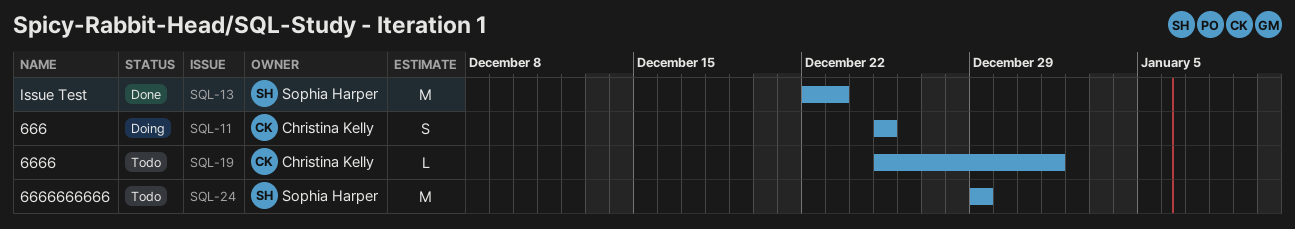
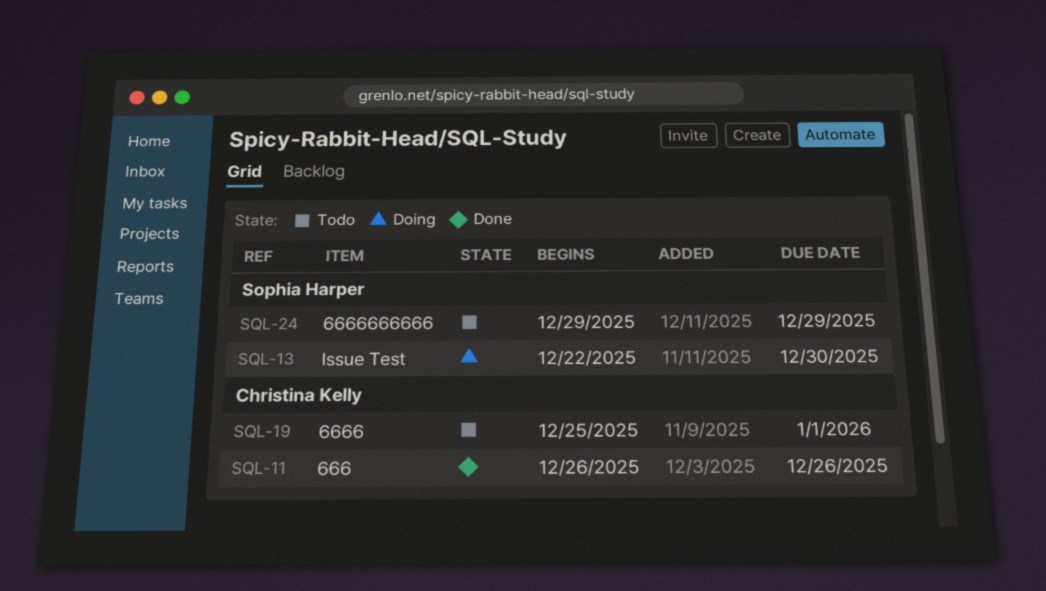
SQL-11, status: Doing -> Done
SQL-11, start: Dec 25 -> Dec 26
SQL-11, due: Dec 25 -> Dec 26
SQL-13, status: Done -> Doing
SQL-13, due: Dec 23 -> Dec 30

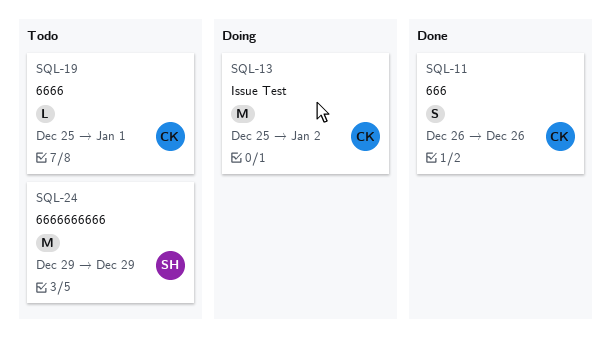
SQL-13, owner: Sophia Harper -> Christina Kelly
SQL-13, start: Dec 22 -> Dec 25
SQL-13, due: Dec 30 -> Jan 2

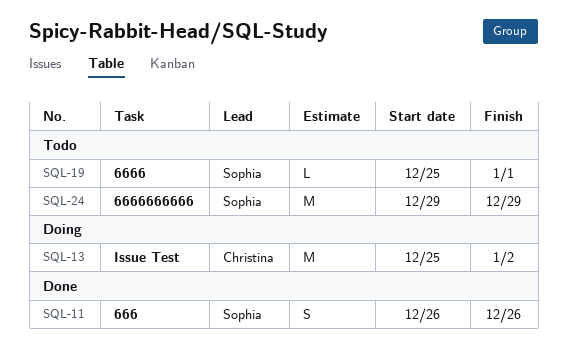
SQL-11, owner: Christina -> Sophia
SQL-19, owner: Christina -> Sophia

